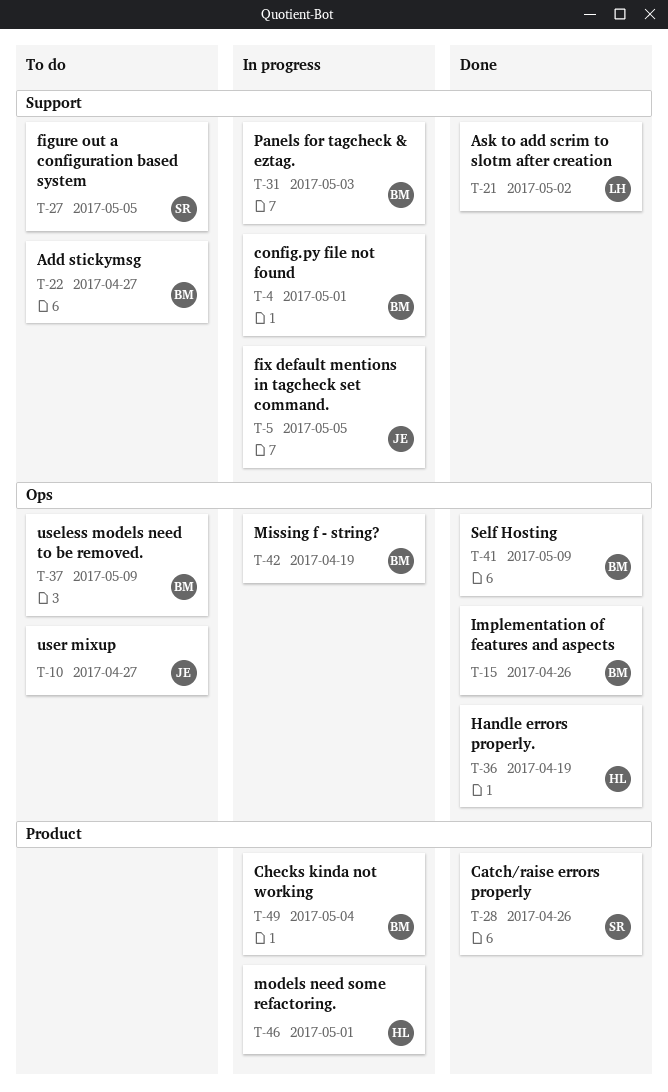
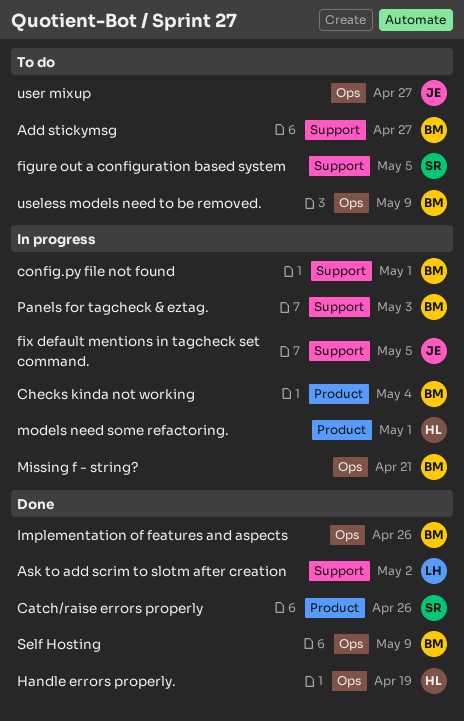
Missing f - string?, due: Apr 19 -> Apr 21

